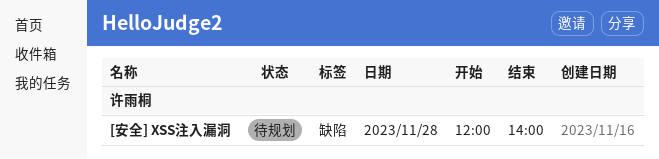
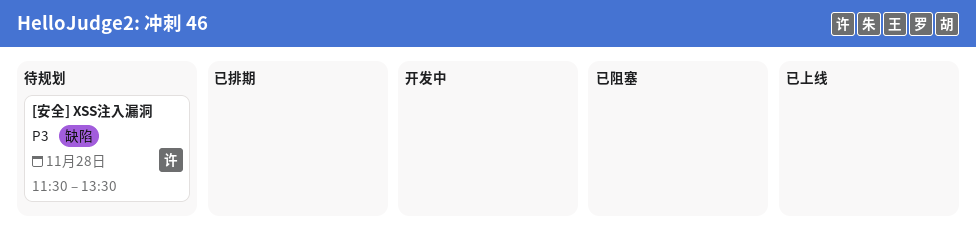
[安全] XSS注入漏洞, begins: 12:00 -> 11:30
[安全] XSS注入漏洞, ends: 14:00 -> 13:30

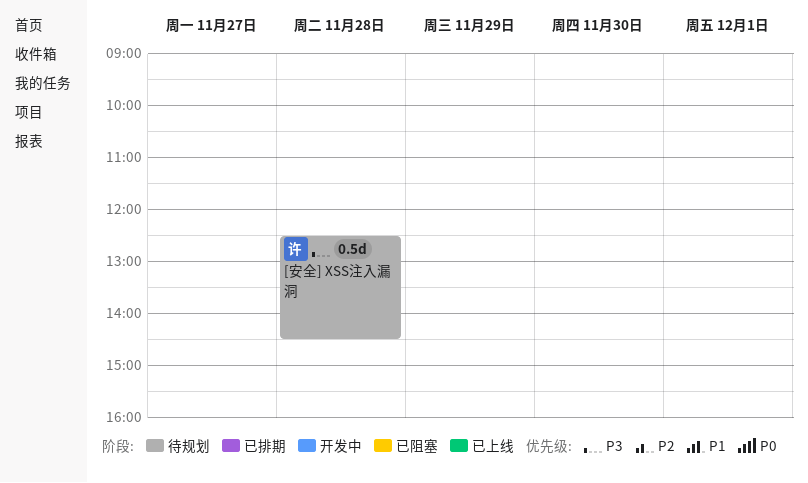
[安全] XSS注入漏洞, begins: 11:30 -> 12:30
[安全] XSS注入漏洞, ends: 13:30 -> 14:30

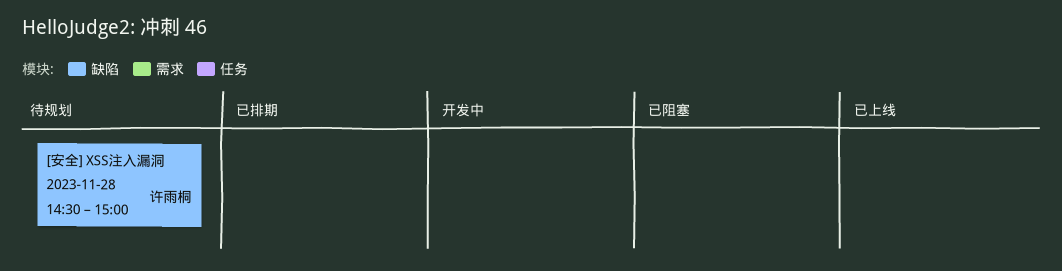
[安全] XSS注入漏洞, begins: 12:30 -> 14:30
[安全] XSS注入漏洞, ends: 14:30 -> 15:00

